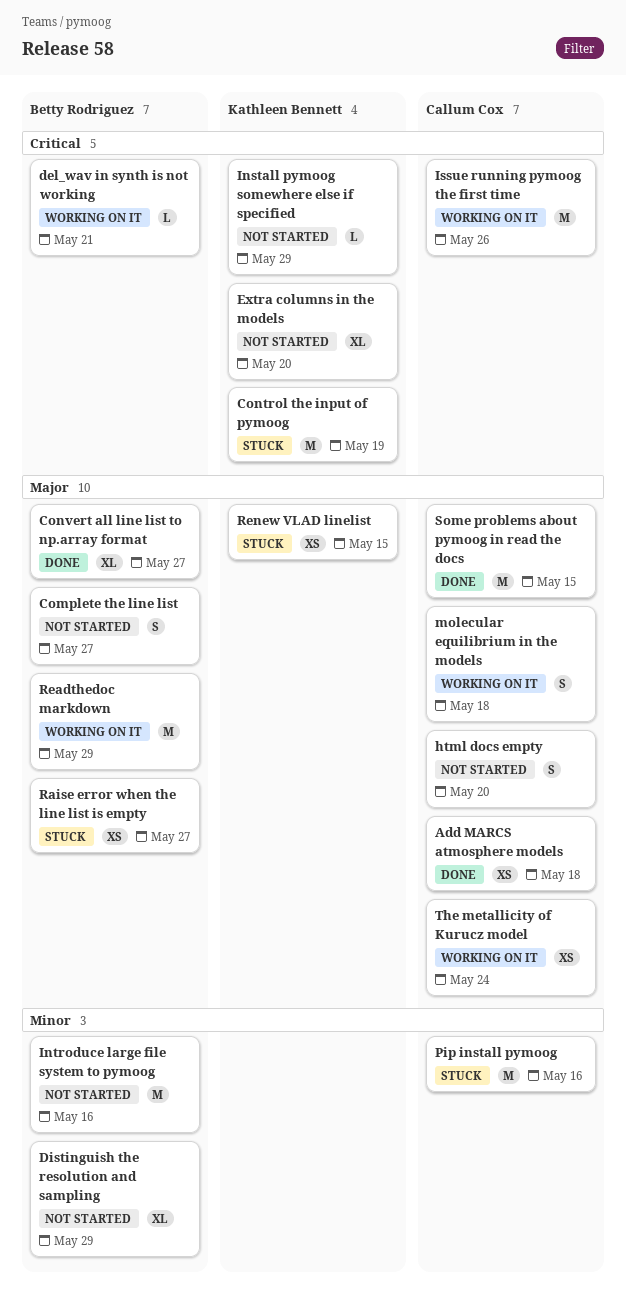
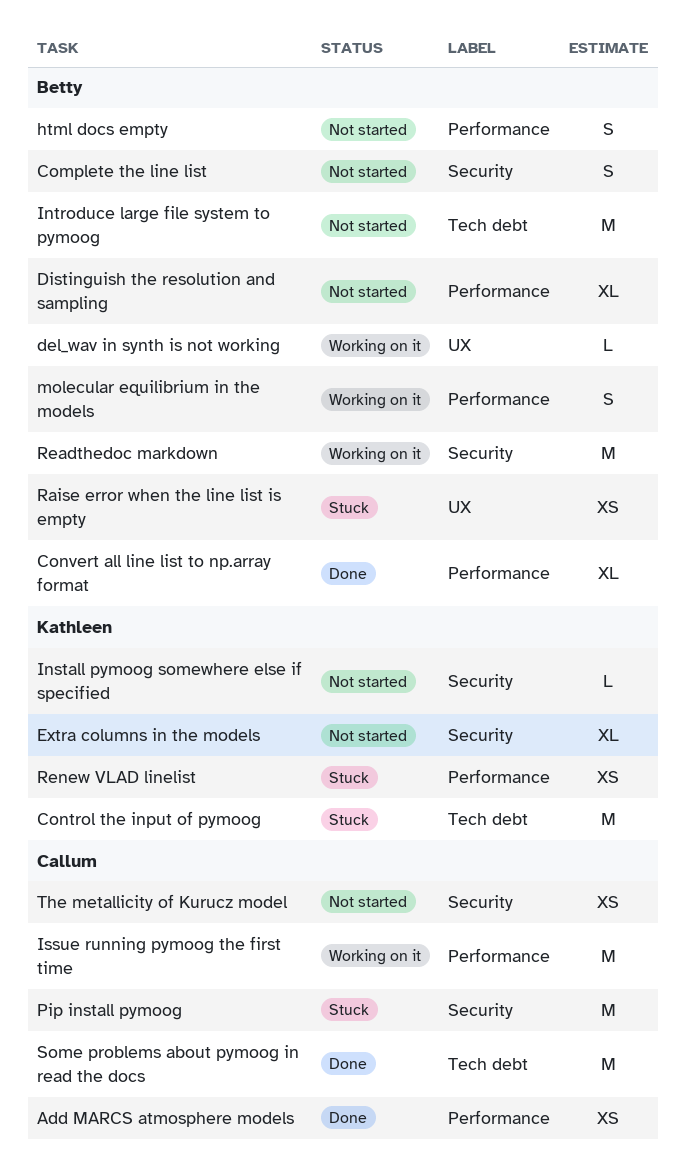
html docs empty, owner: Callum Cox -> Betty Rodriguez
molecular equilibrium in the models, owner: Callum Cox -> Betty Rodriguez
The metallicity of Kurucz model, status: Working on it -> Not started

